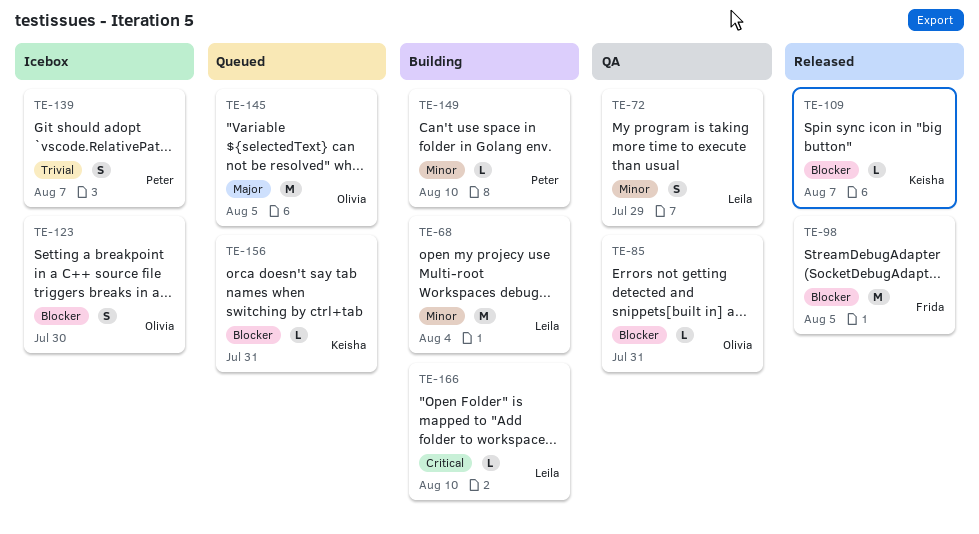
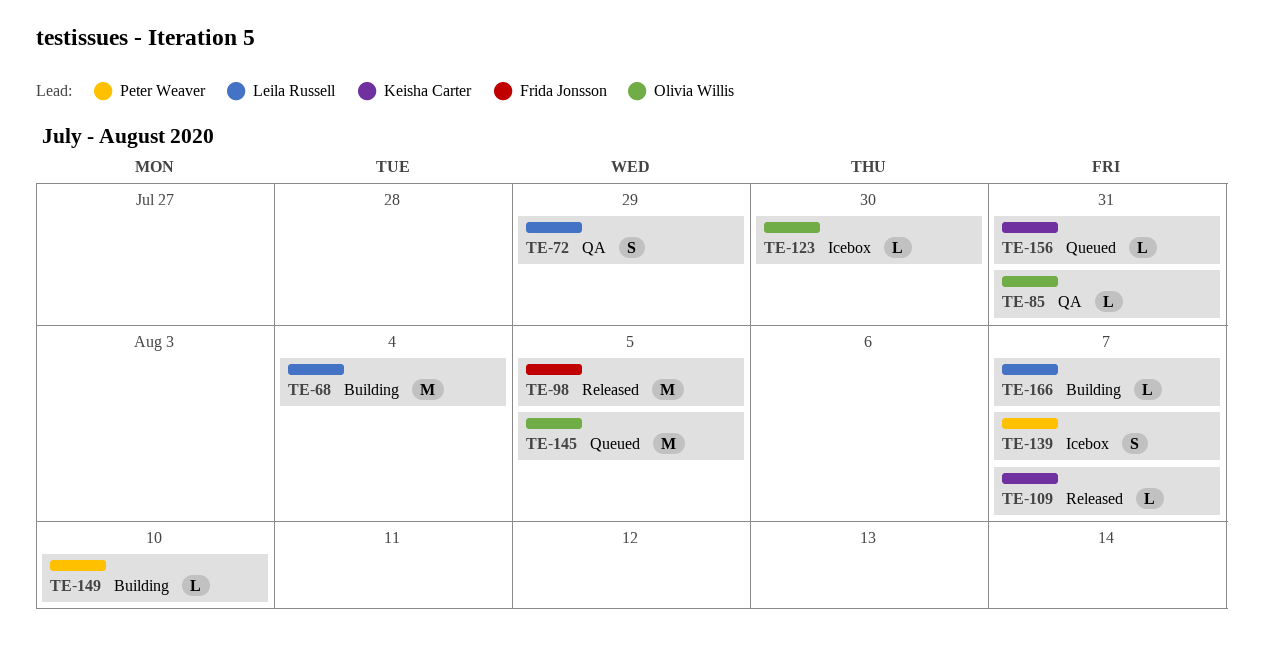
TE-123, estimate: S -> L
TE-166, due: Aug 10 -> Aug 7

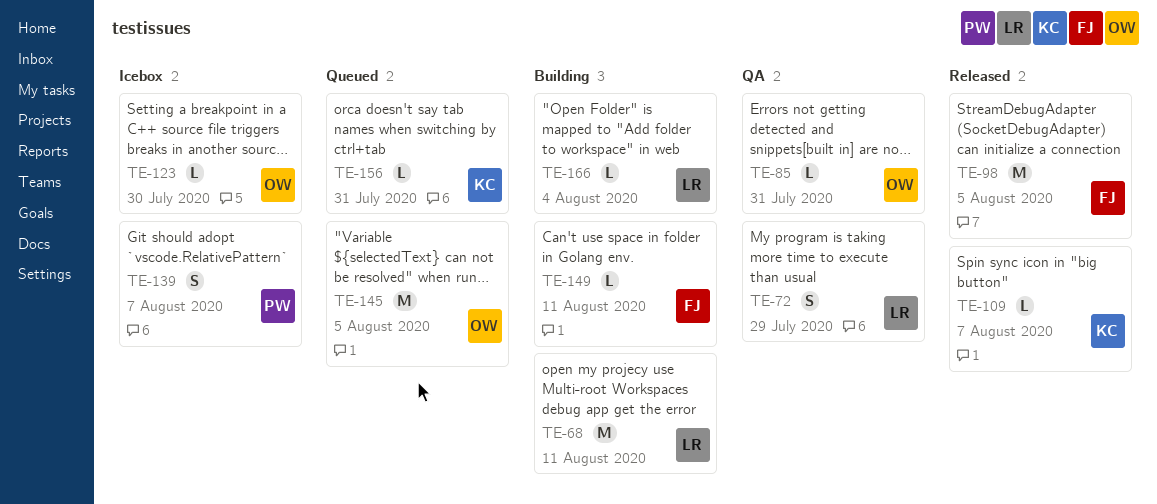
TE-68, due: Aug 4 -> Aug 11
TE-149, owner: Peter Weaver -> Frida Jonsson
TE-149, due: Aug 10 -> Aug 11
TE-166, due: Aug 7 -> Aug 4

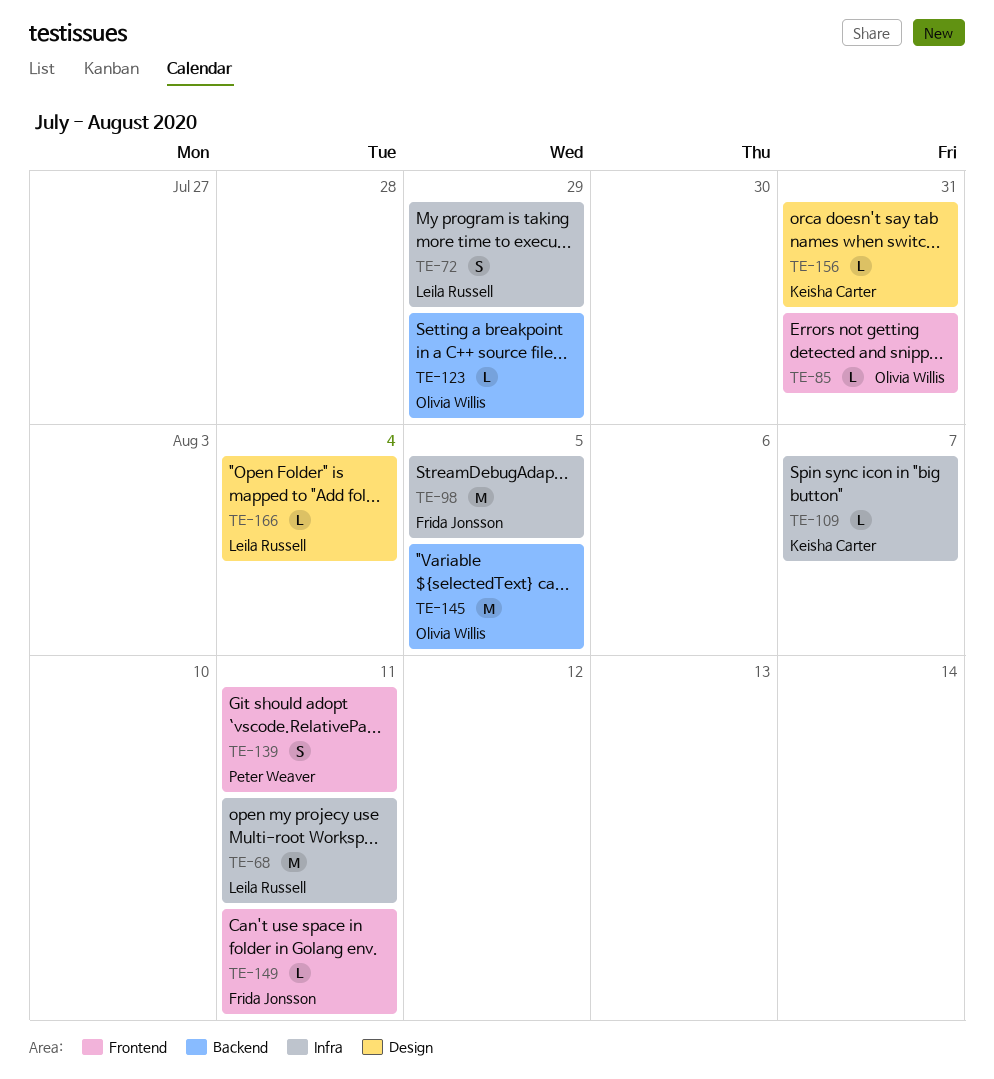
TE-123, due: Jul 30 -> Jul 29
TE-139, due: Aug 7 -> Aug 11

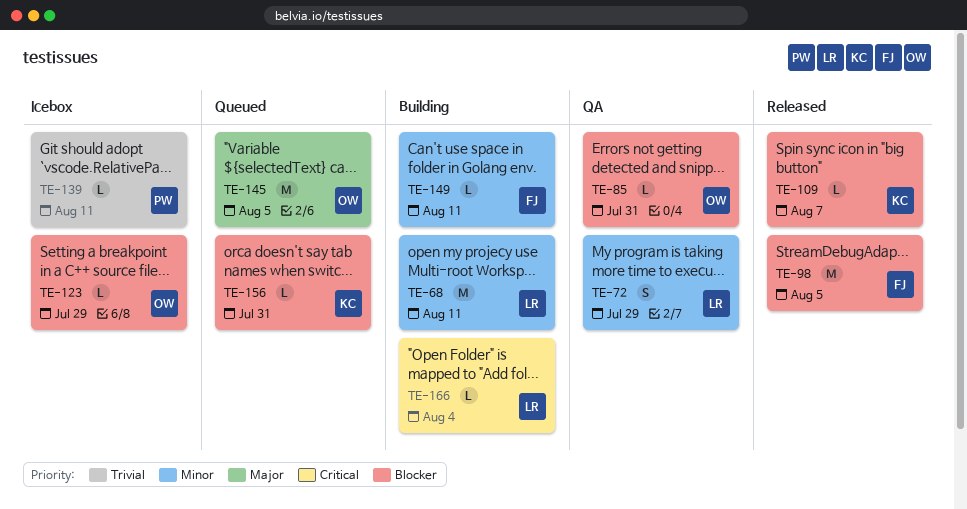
TE-139, estimate: S -> L

